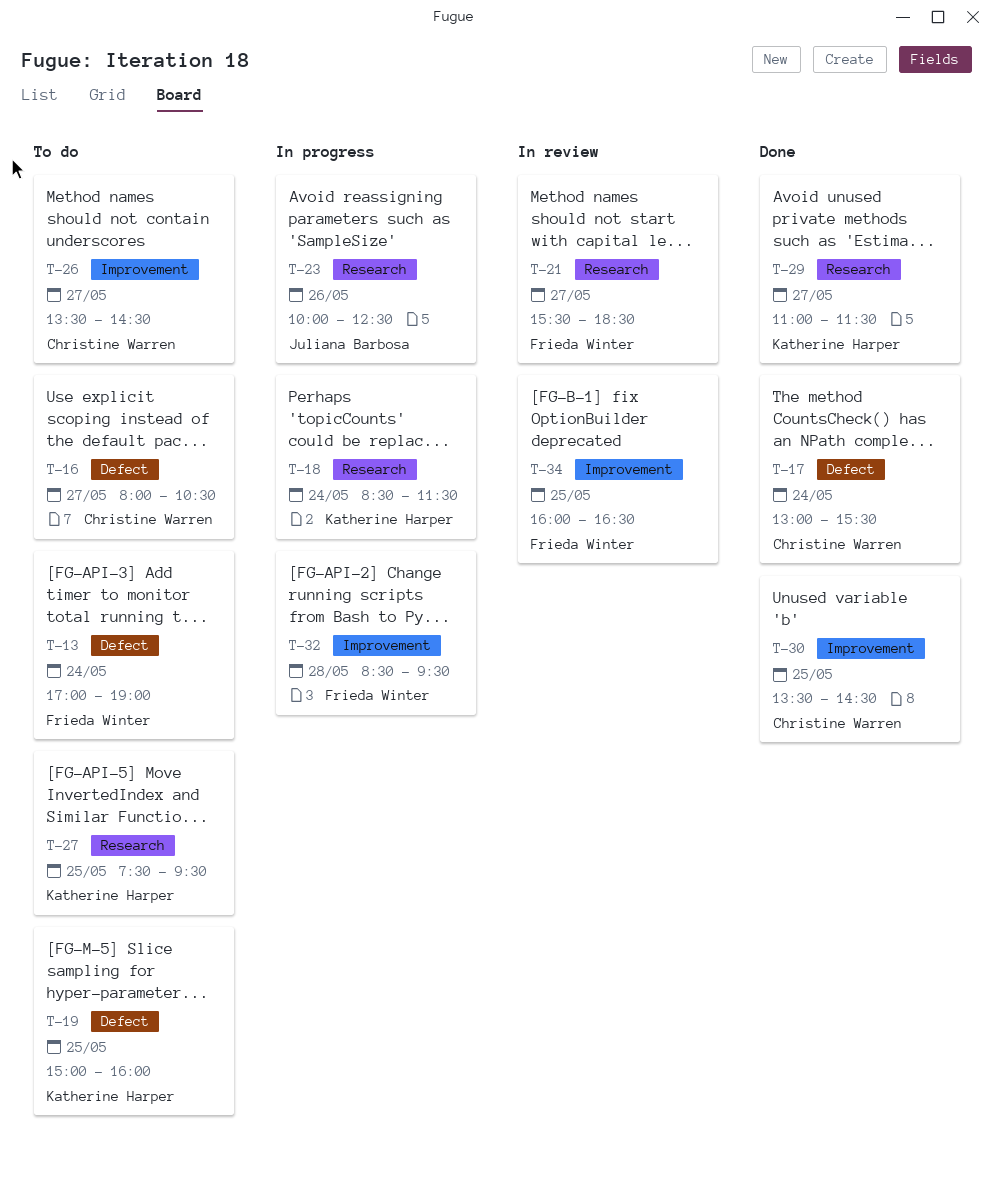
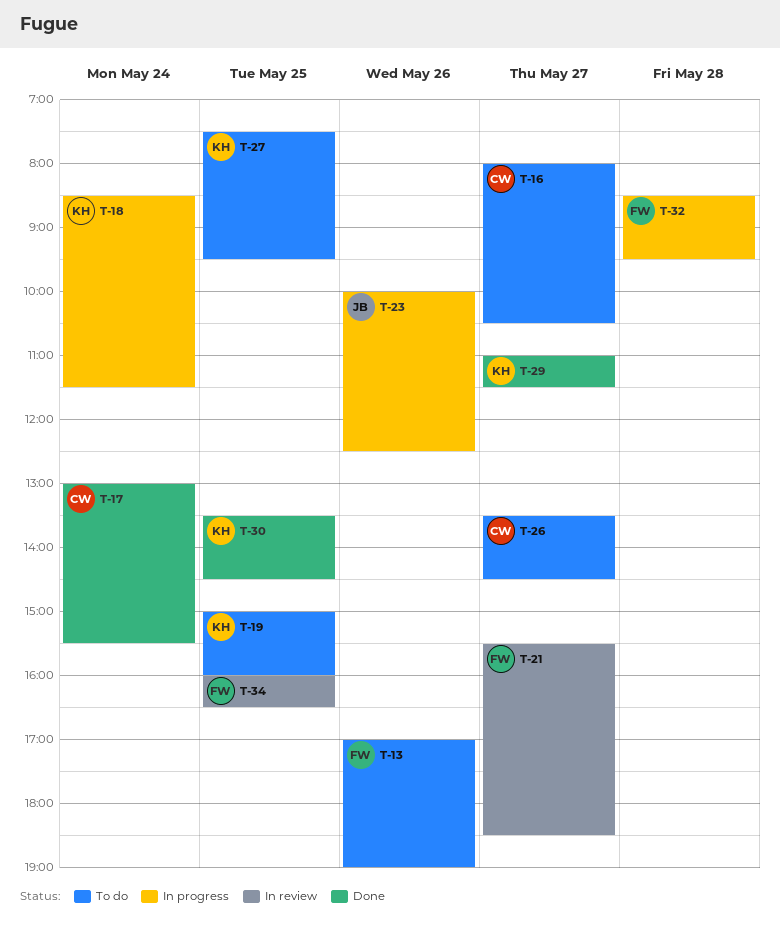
T-13, day: May 24 -> May 26
T-30, owner: Christine Warren -> Katherine Harper

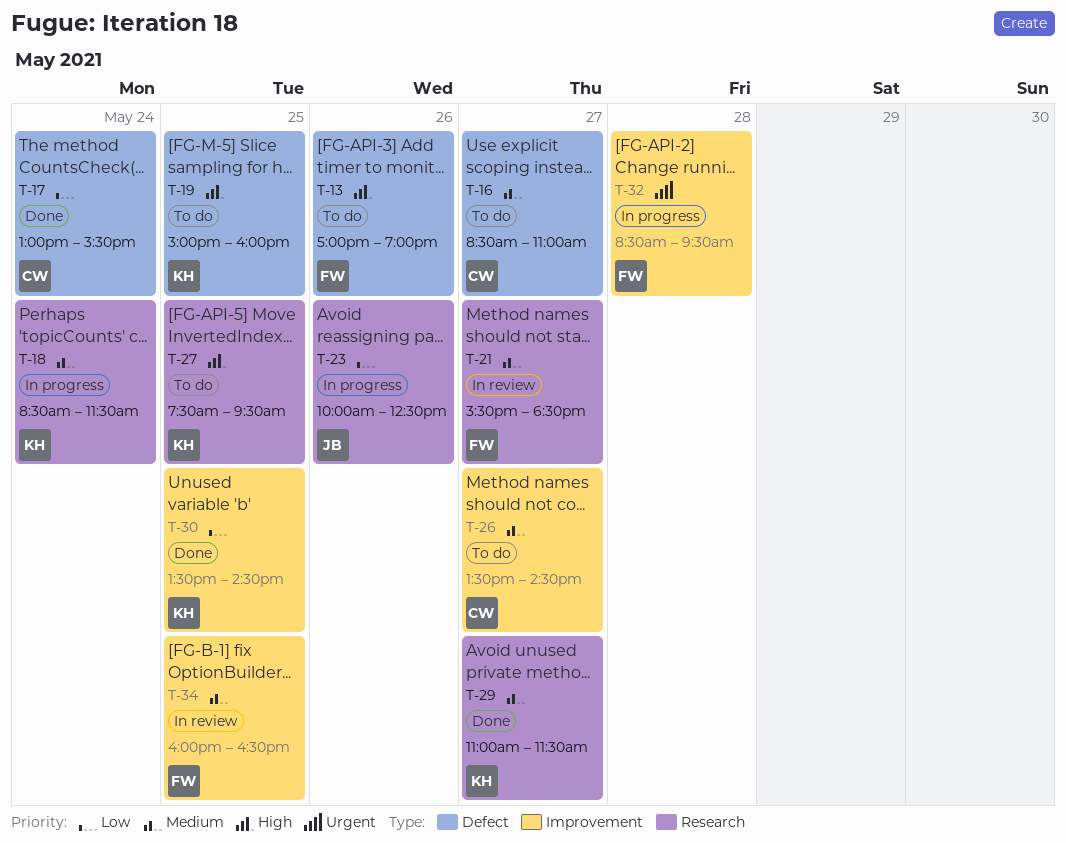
T-16, begins: 08:00 -> 08:30
T-16, ends: 10:30 -> 11:00

